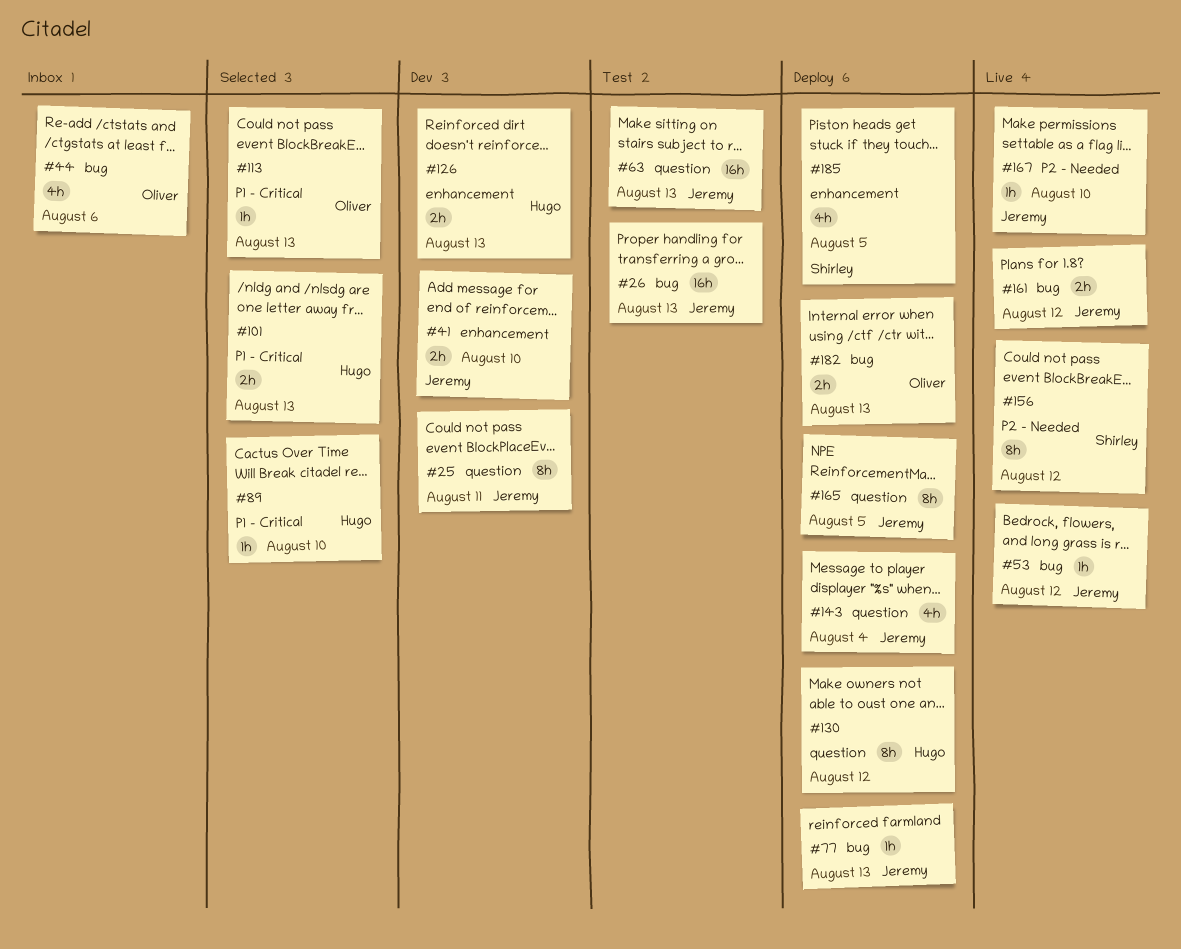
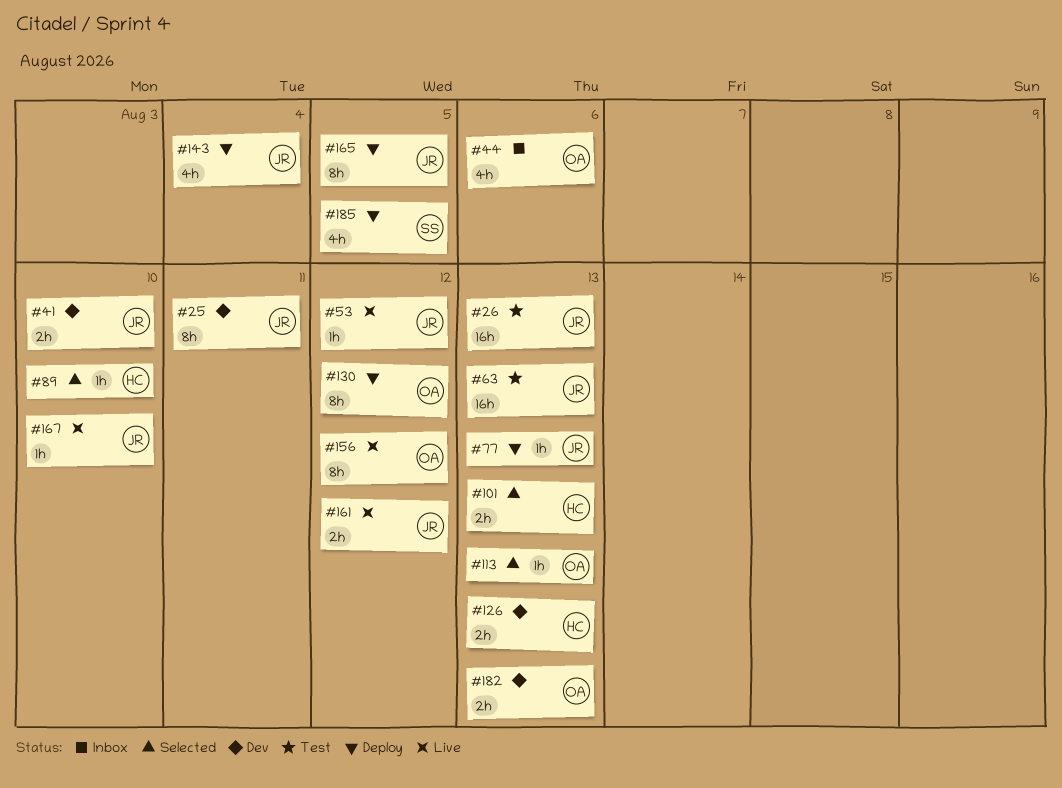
#130, owner: Hugo -> Oliver
#156, owner: Shirley -> Oliver
#182, status: Deploy -> Dev

